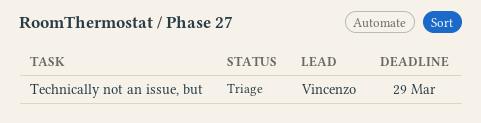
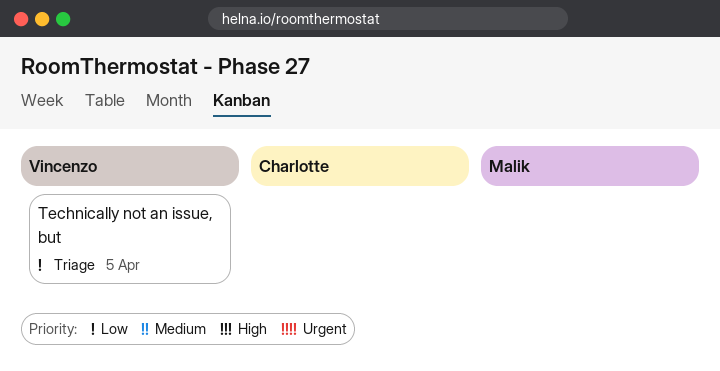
Technically not an issue, but, due: Mar 29 -> Apr 5

